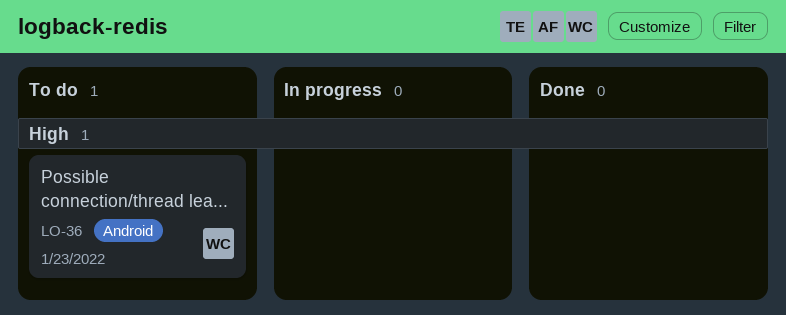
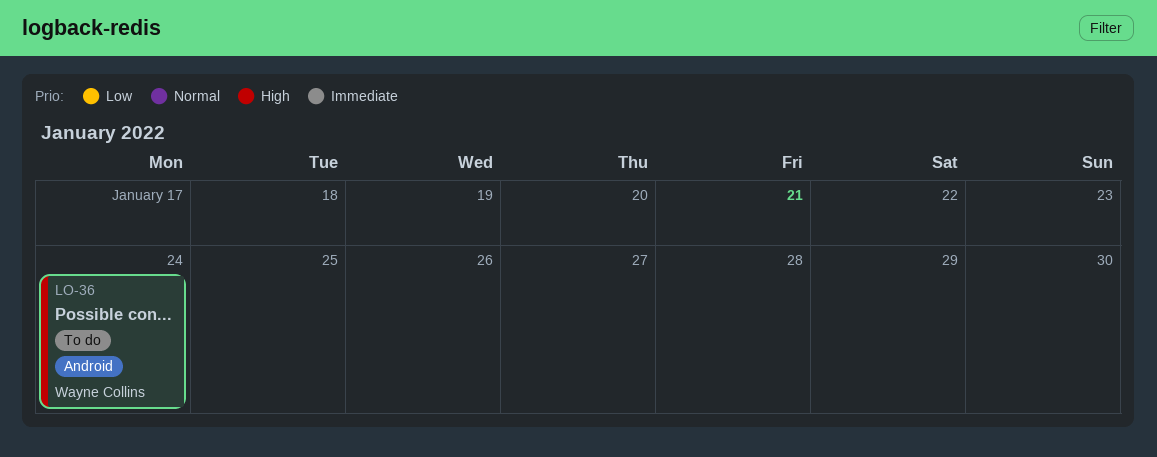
LO-36, due: Jan 23 -> Jan 24

